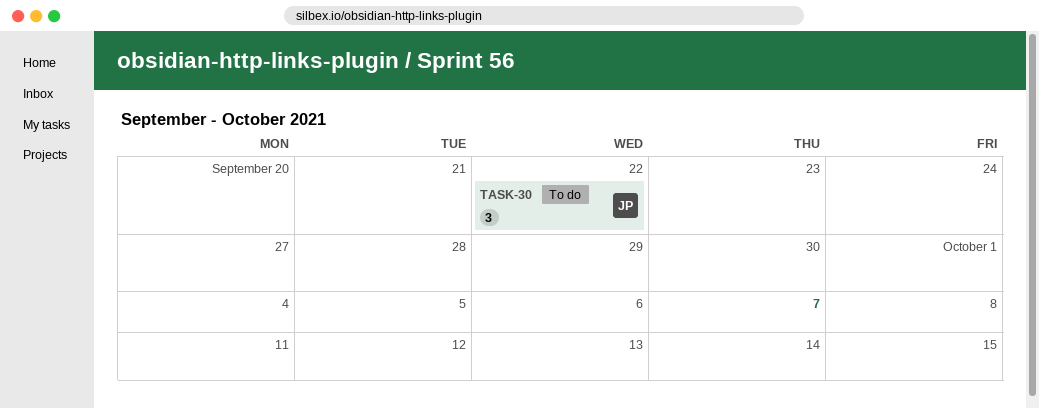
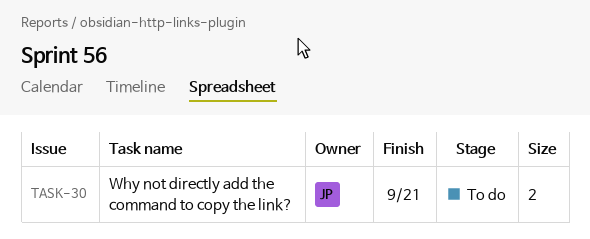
TASK-30, estimate: 3 -> 2
TASK-30, due: Sep 22 -> Sep 21

